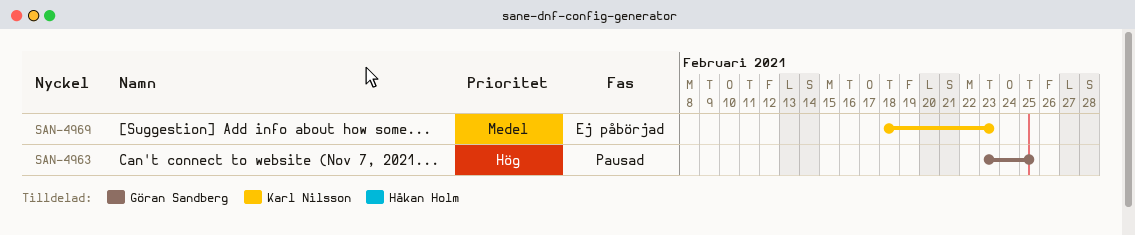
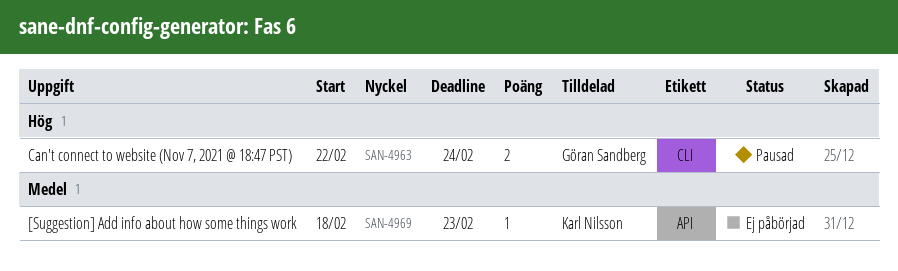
SAN-4963, start: Feb 23 -> Feb 22
SAN-4963, due: Feb 25 -> Feb 24

